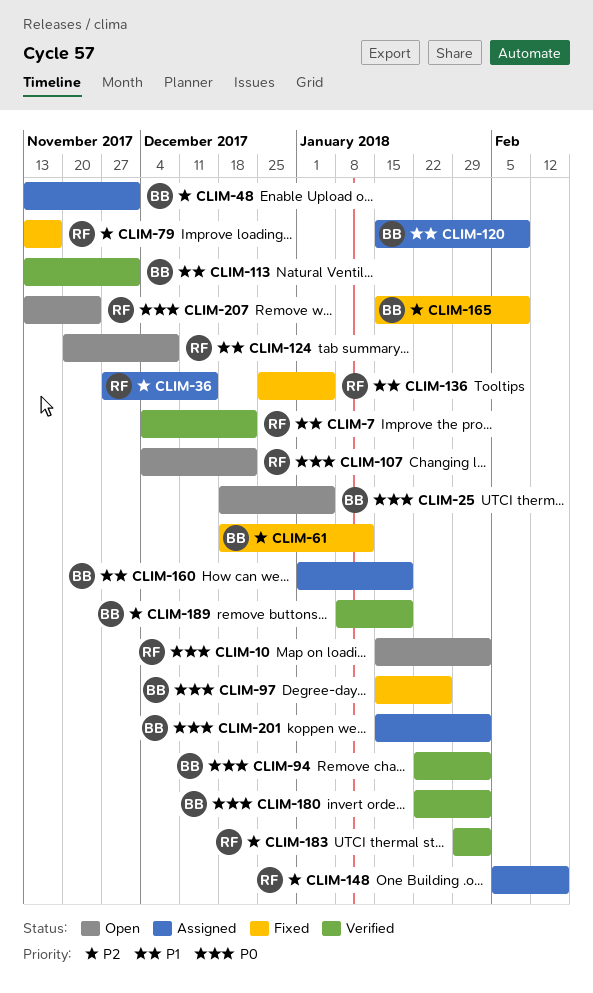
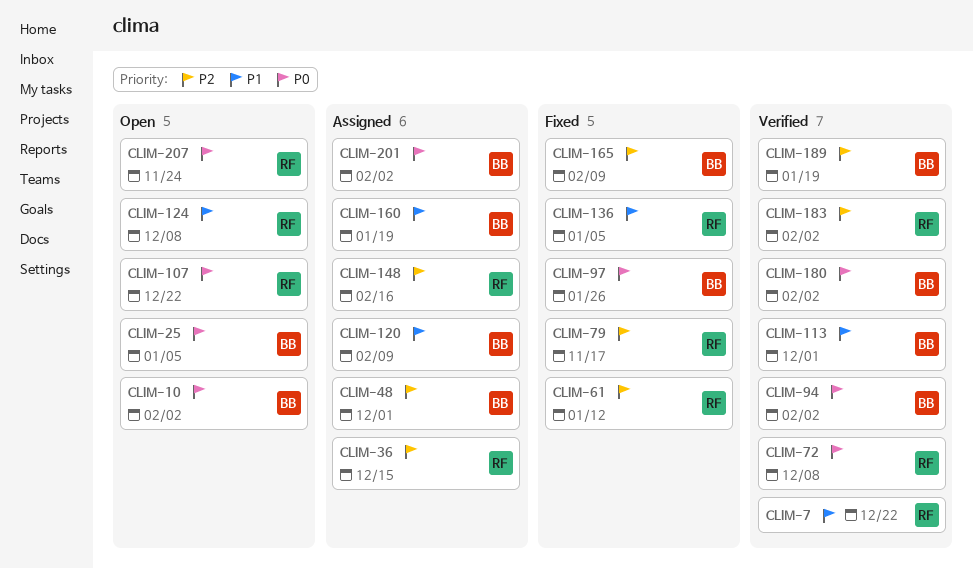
CLIM-10, owner: RF -> BB
CLIM-61, owner: BB -> RF
CLIM-72: none -> present

